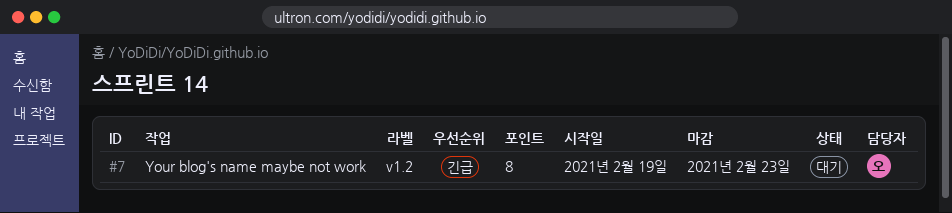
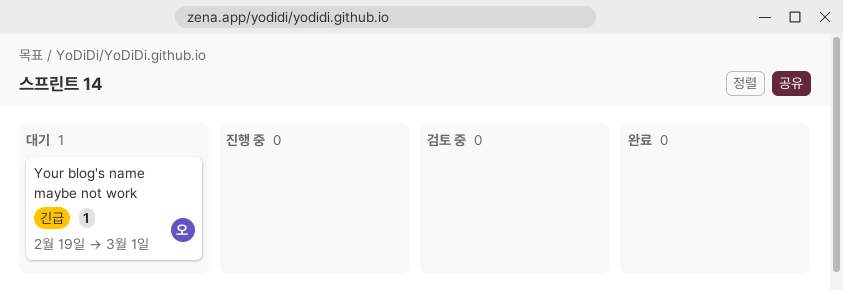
Your blog's name maybe not work, estimate: 8 -> 1
Your blog's name maybe not work, due: Feb 23 -> Mar 1

